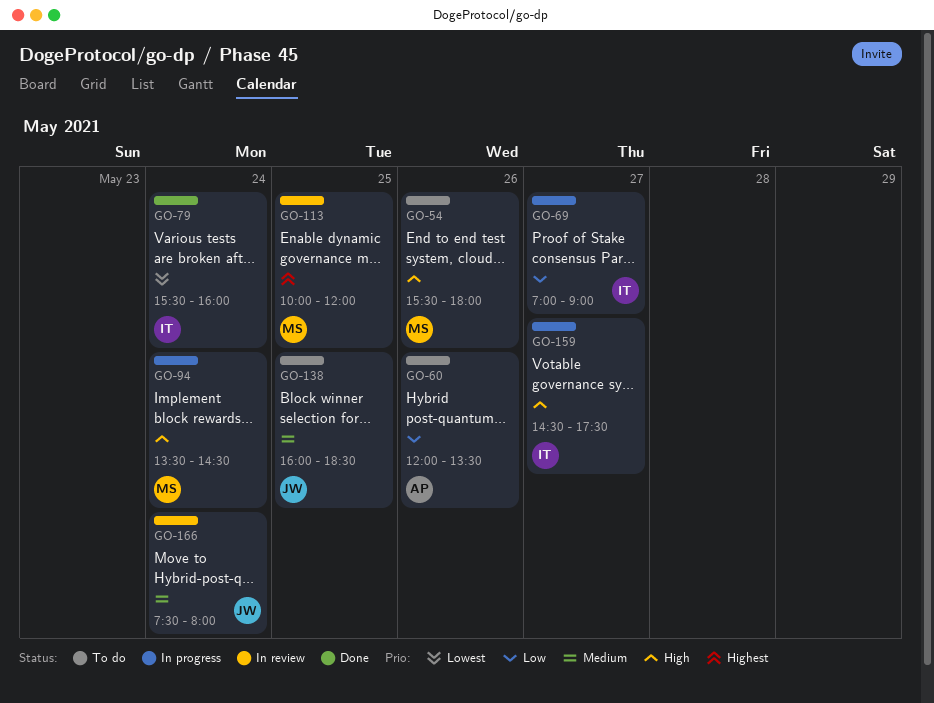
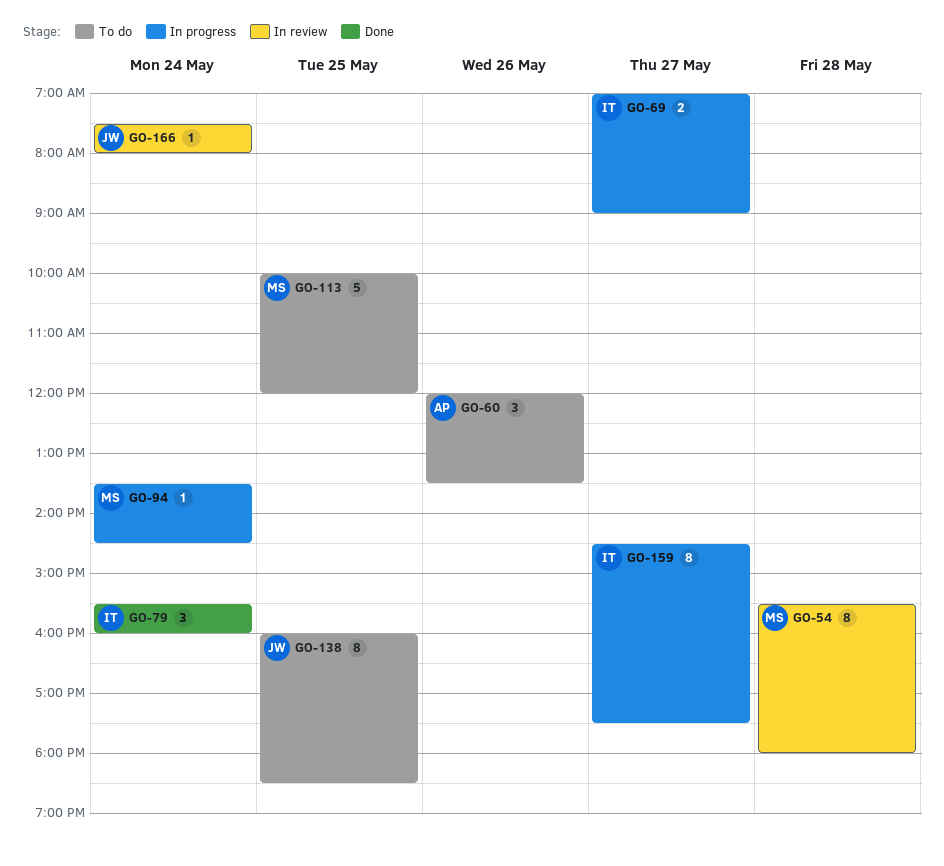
GO-54, status: To do -> In review
GO-54, day: May 26 -> May 28
GO-113, status: In review -> To do

